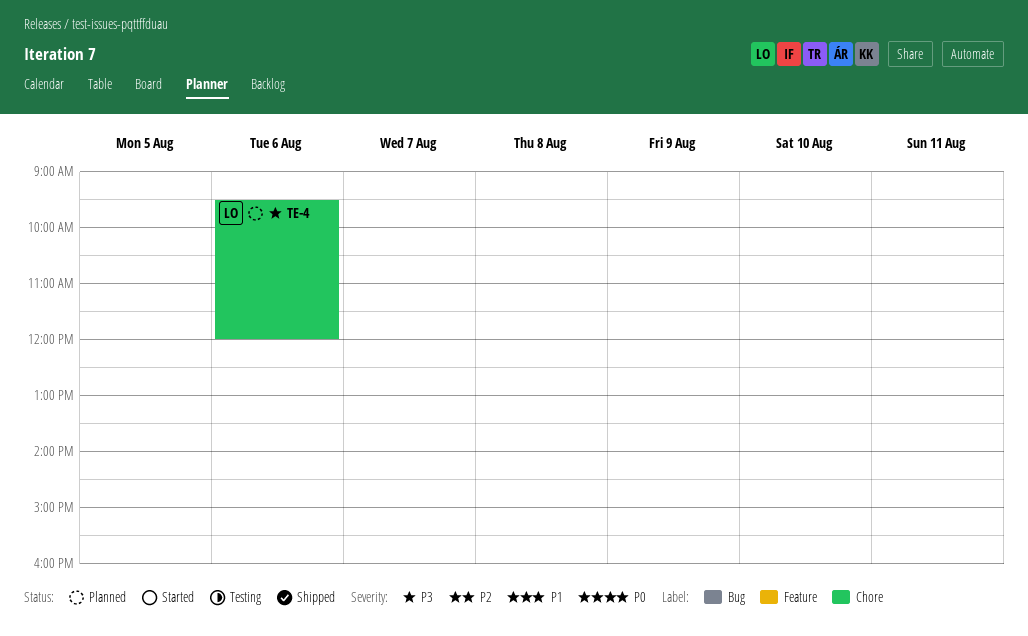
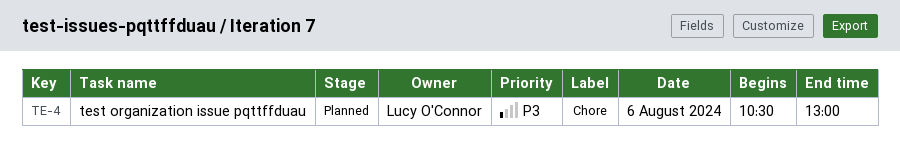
TE-4, begins: 09:30 -> 10:30
TE-4, ends: 12:00 -> 13:00

